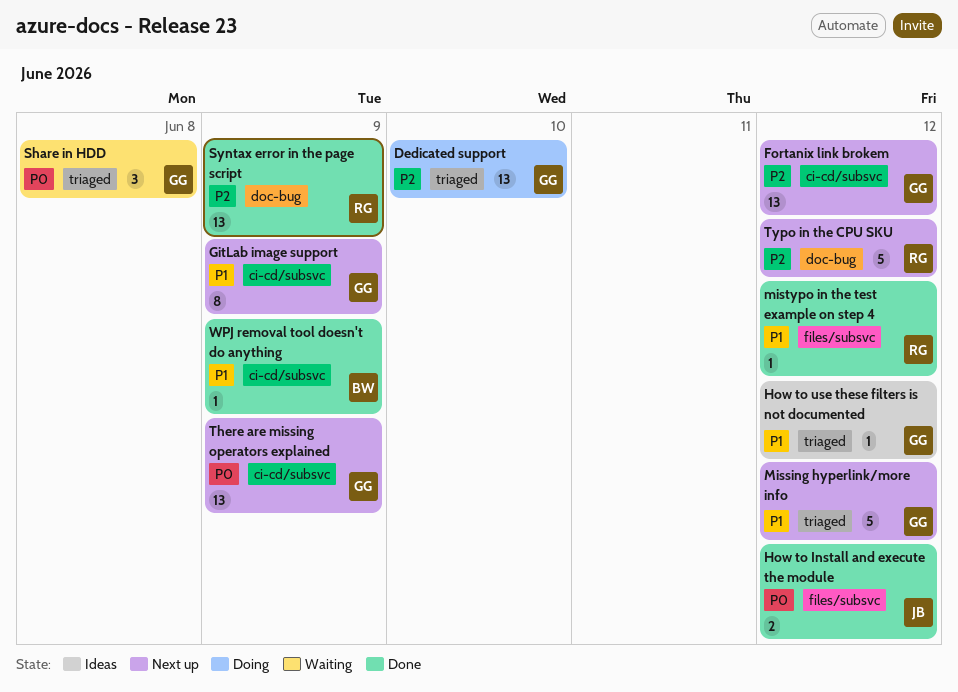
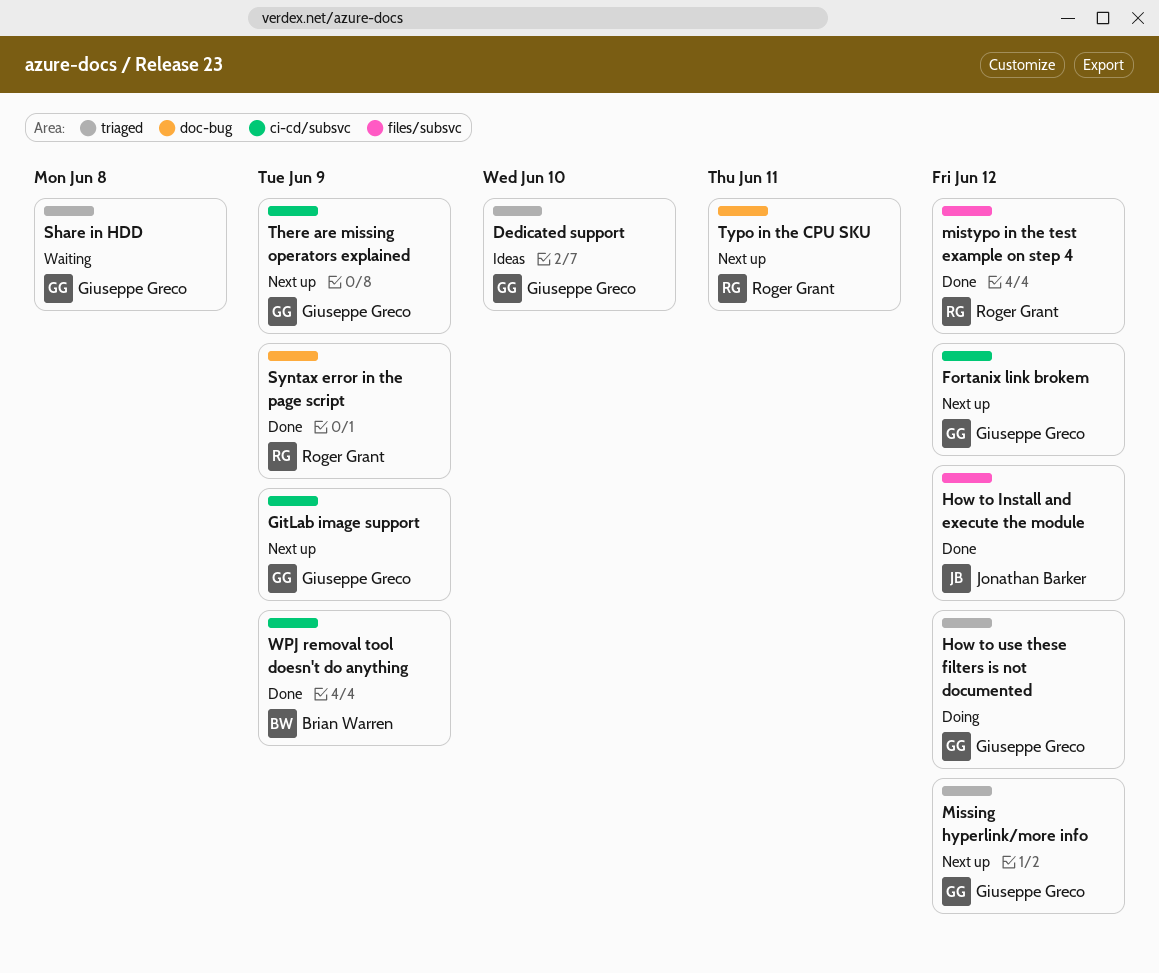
Dedicated support, status: Doing -> Ideas
How to use these filters is not documented, status: Ideas -> Doing
Typo in the CPU SKU, due: Jun 12 -> Jun 11

